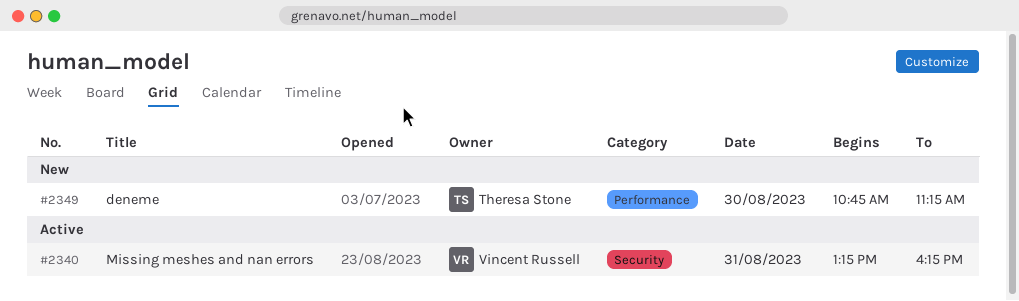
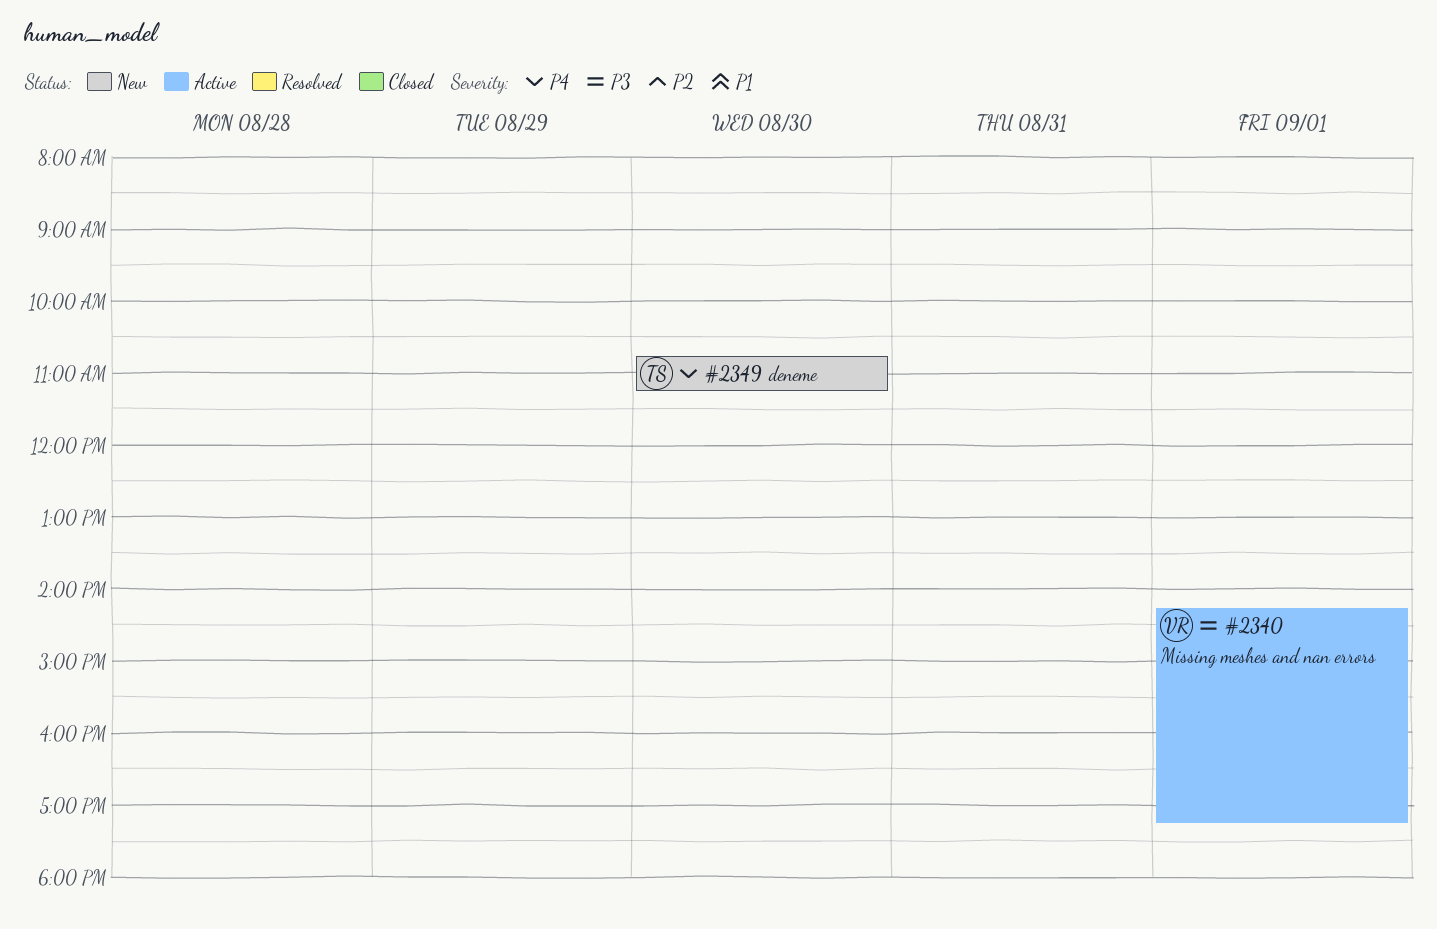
#2340, day: Aug 31 -> Sep 1
#2340, begins: 13:15 -> 14:15
#2340, ends: 16:15 -> 17:15

